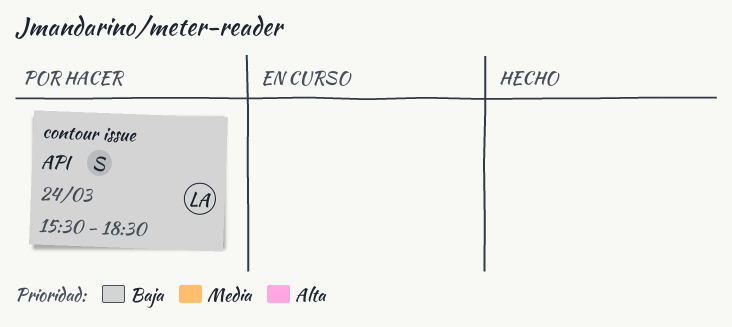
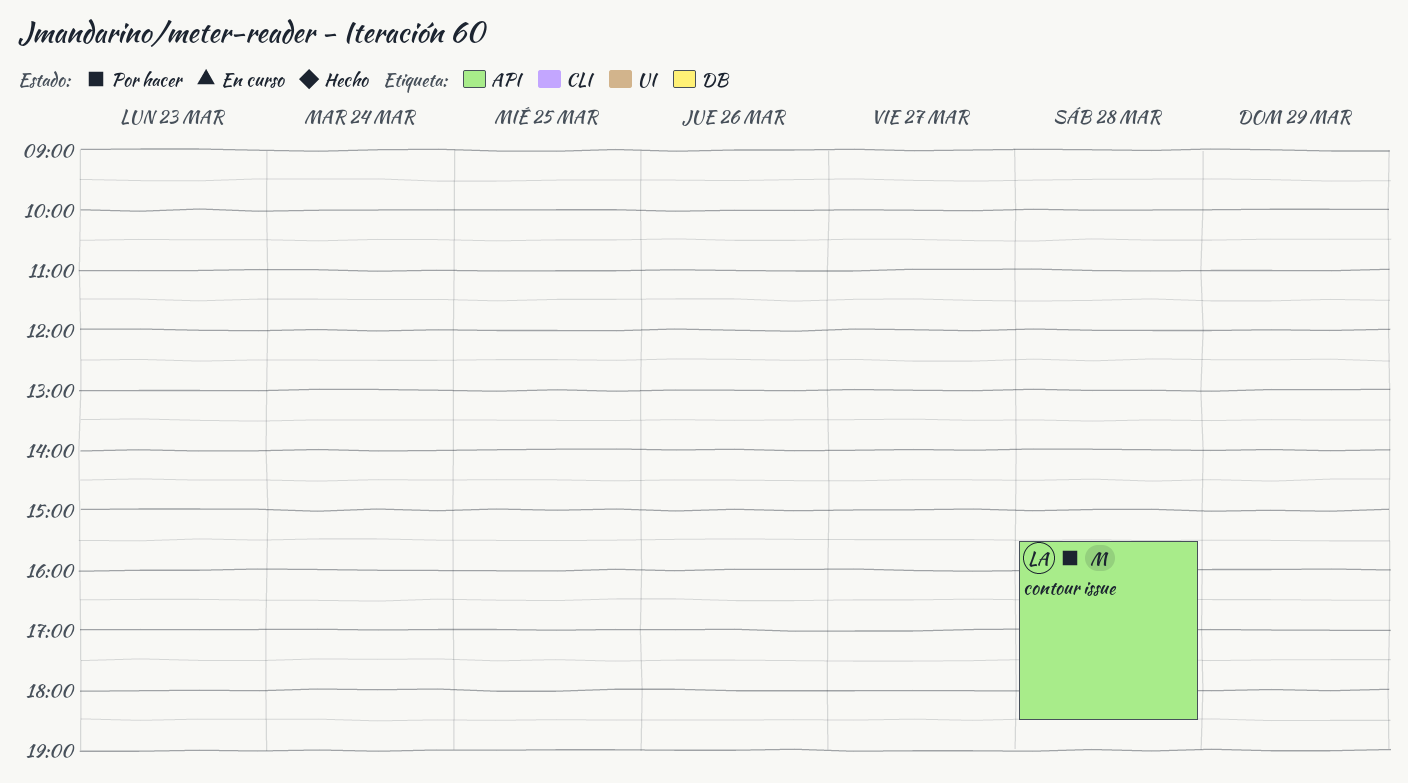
contour issue, estimate: S -> M
contour issue, day: Mar 24 -> Mar 28

